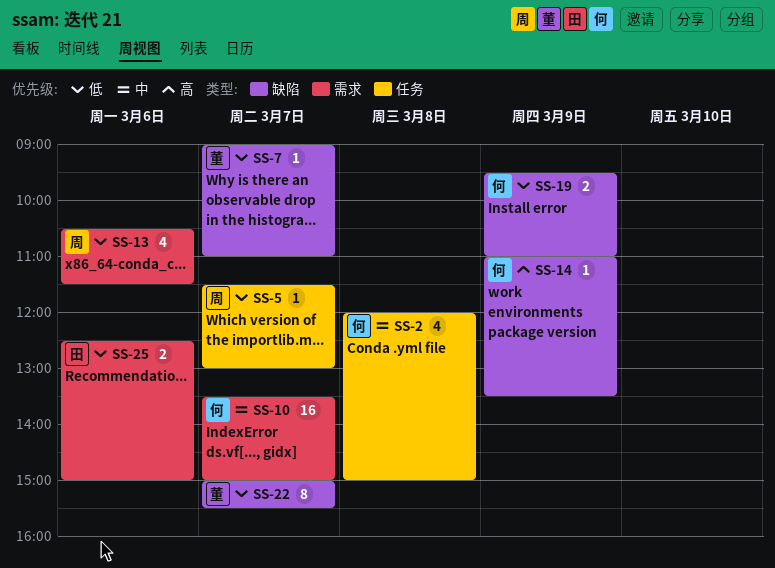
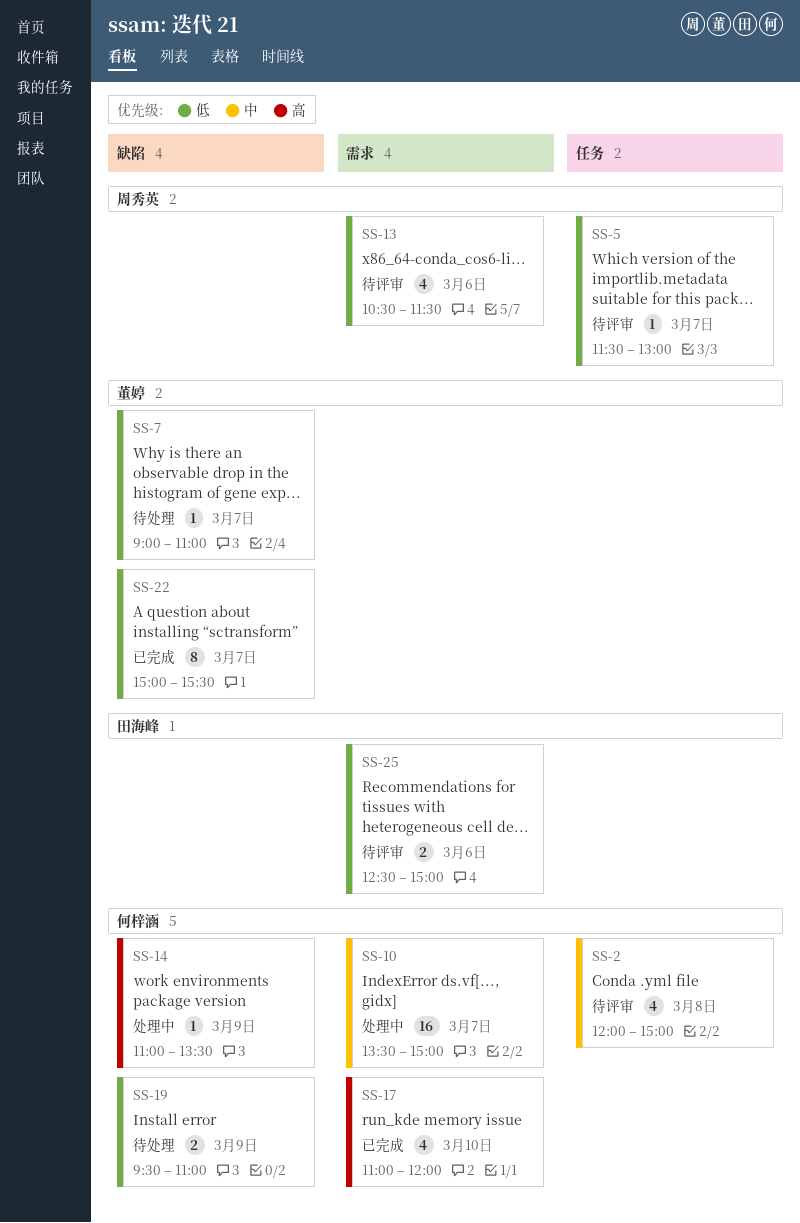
SS-17: none -> present

